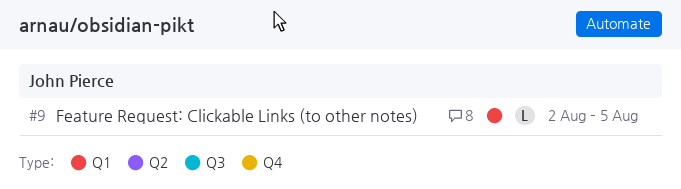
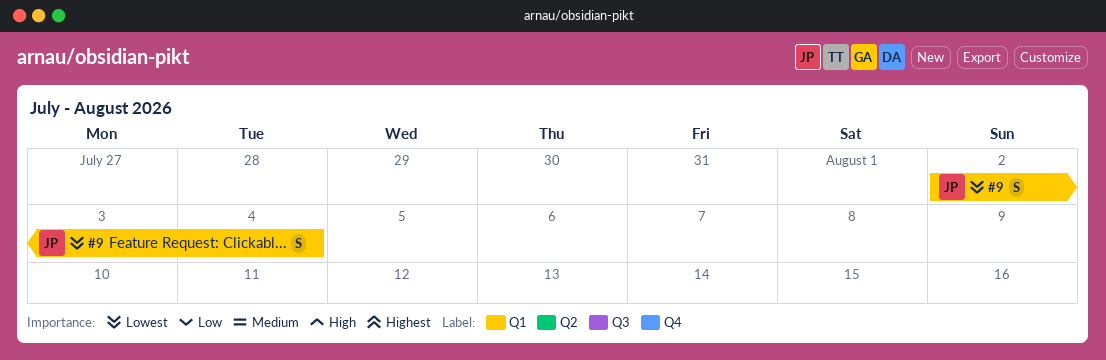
#9, estimate: L -> S
#9, due: Aug 5 -> Aug 4

